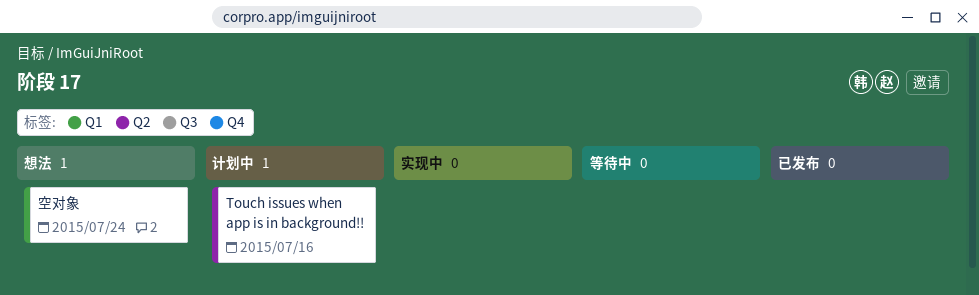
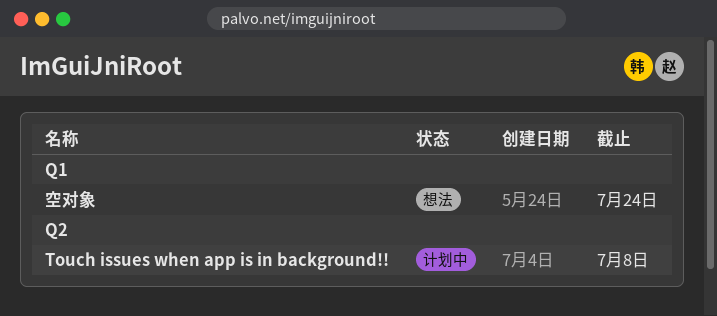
Touch issues when app is in background!!, due: Jul 16 -> Jul 8

